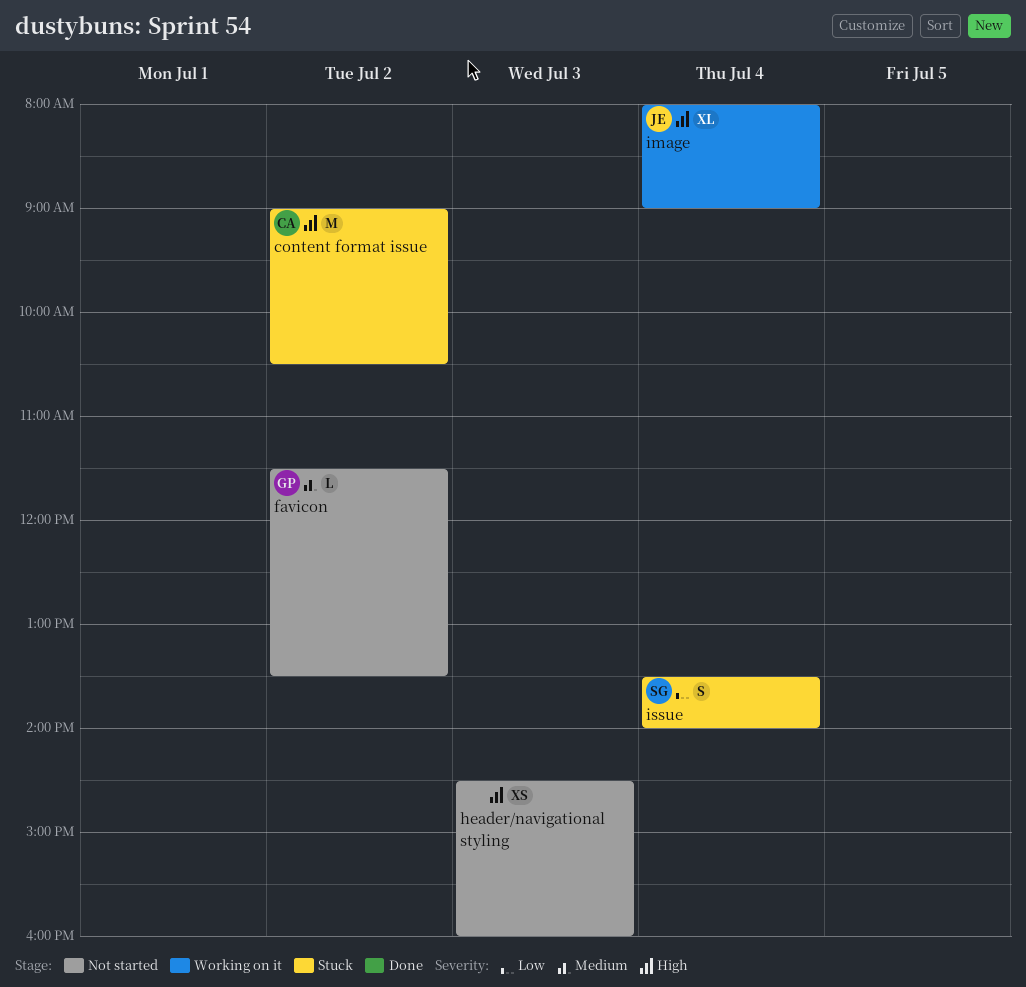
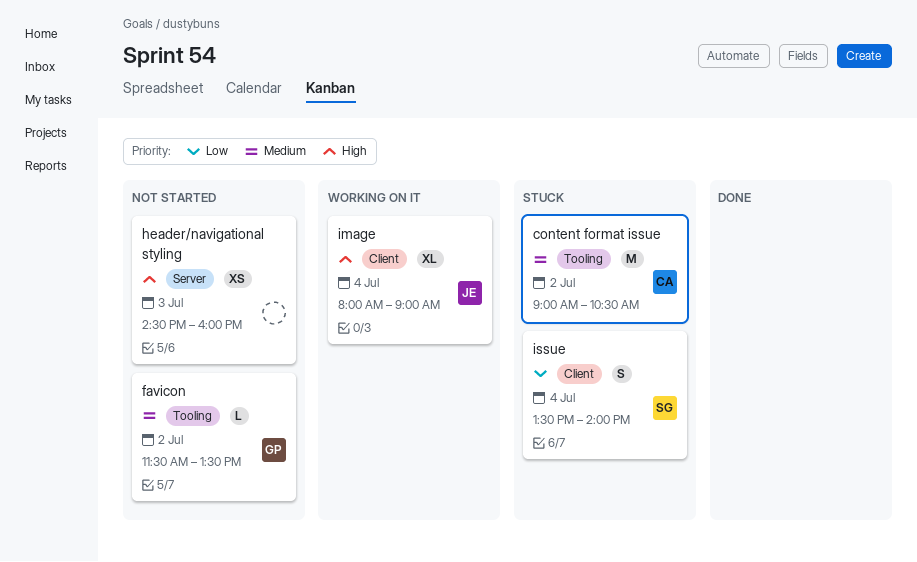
content format issue, priority: High -> Medium

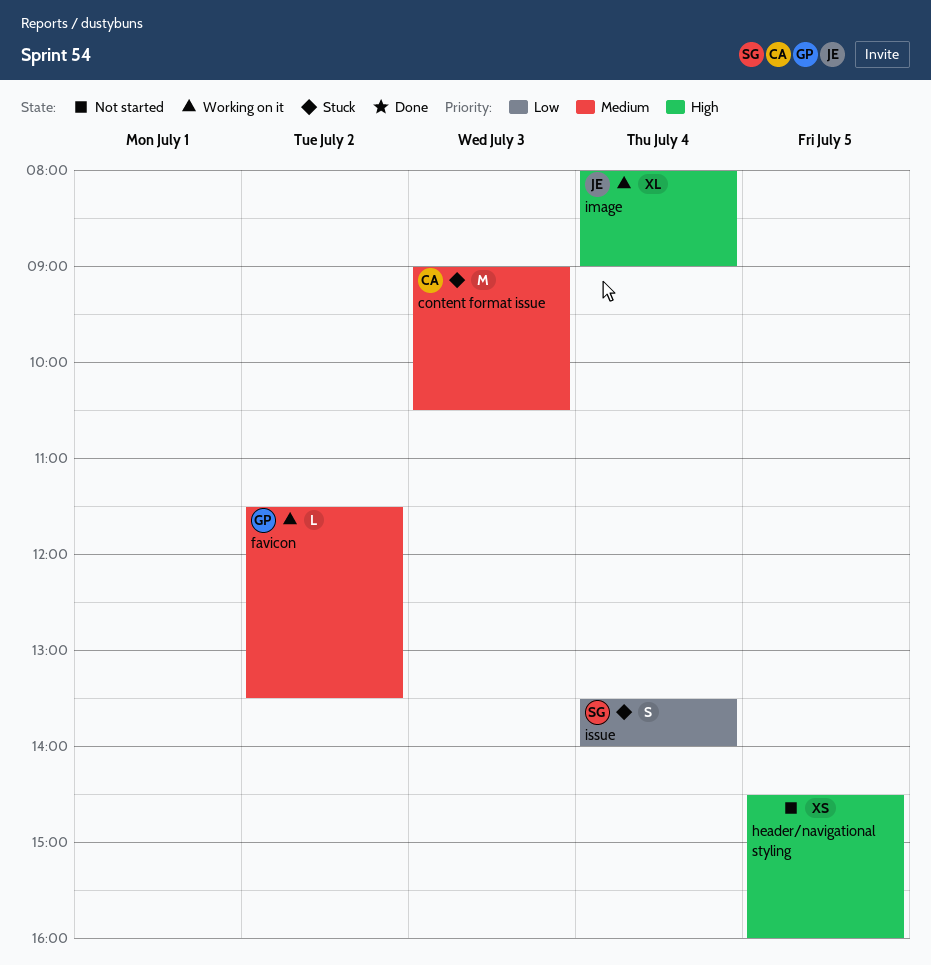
content format issue, day: Jul 2 -> Jul 3
favicon, status: Not started -> Working on it
header/navigational styling, day: Jul 3 -> Jul 5

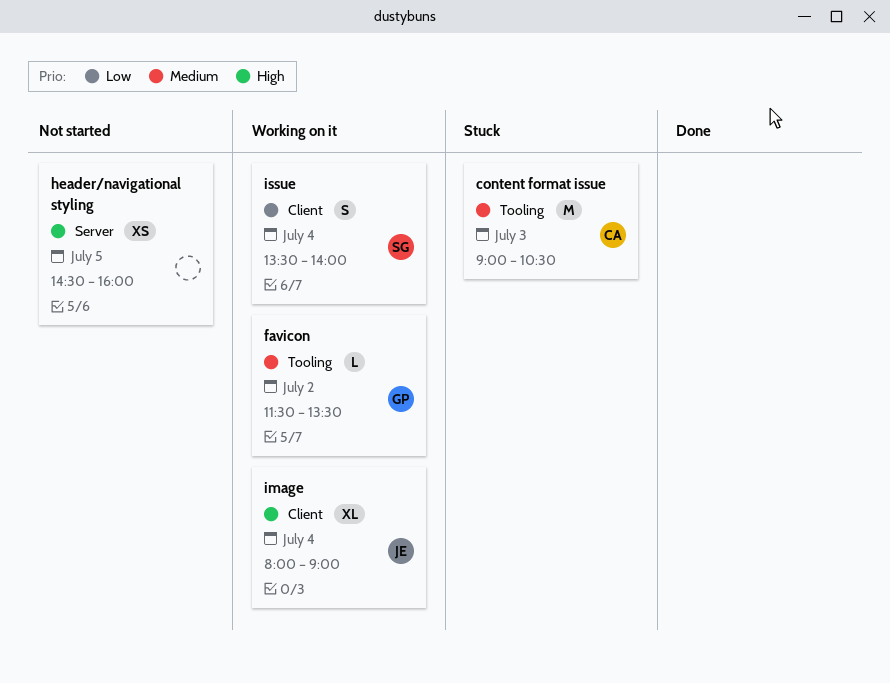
issue, status: Stuck -> Working on it

